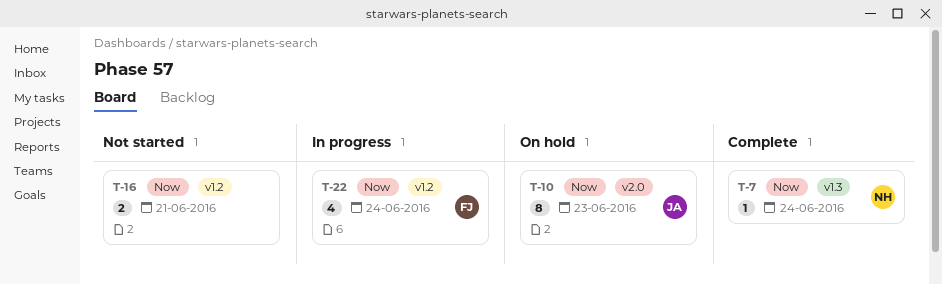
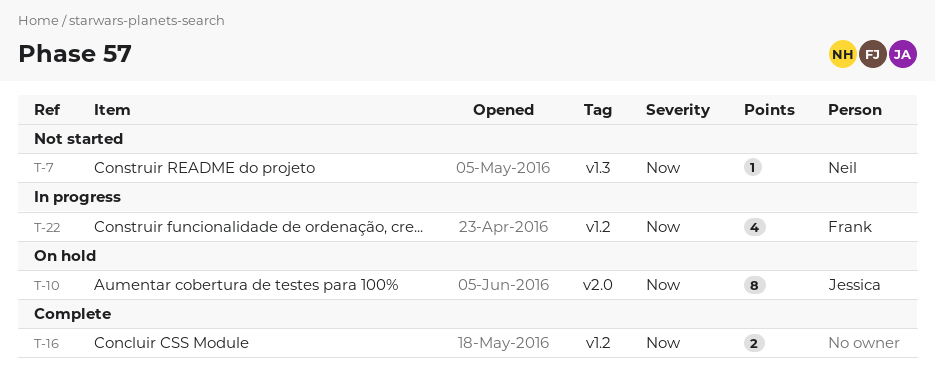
T-7, status: Complete -> Not started
T-16, status: Not started -> Complete

